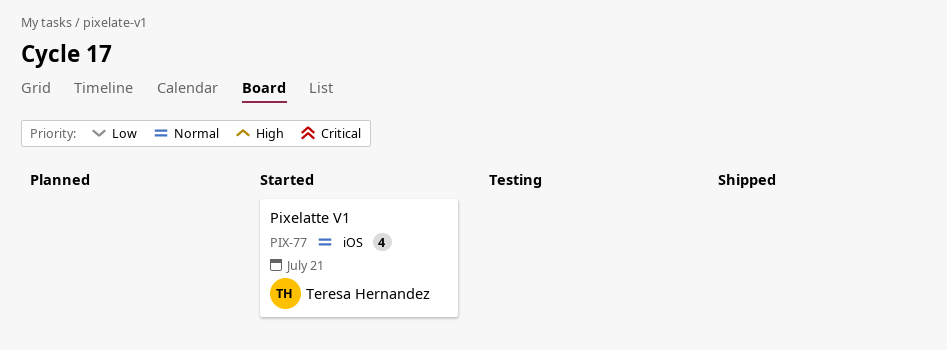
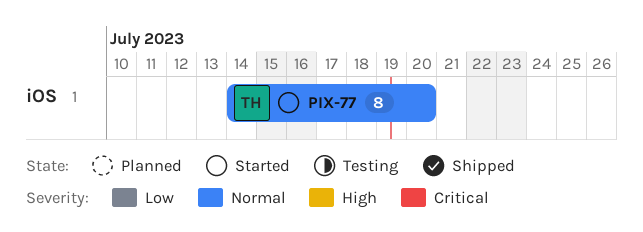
PIX-77, estimate: 4 -> 8
PIX-77, due: Jul 21 -> Jul 20

